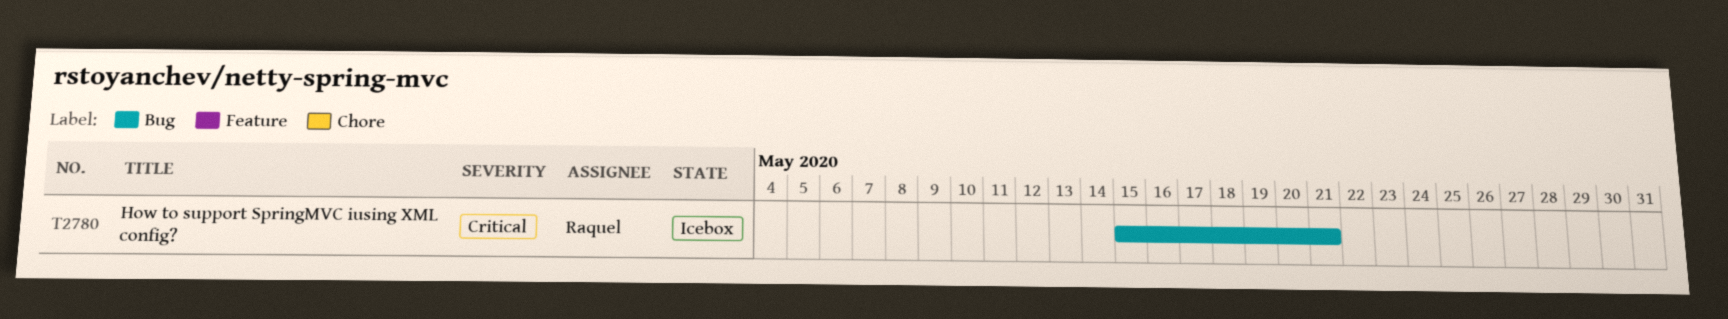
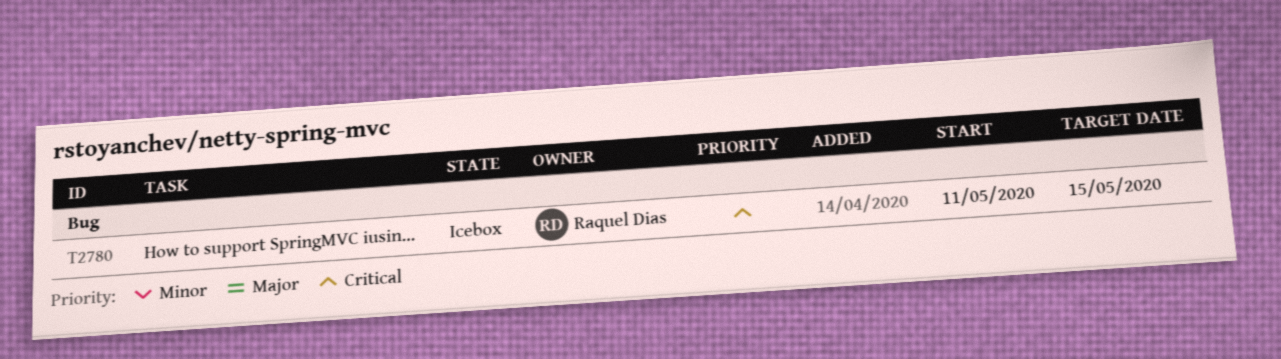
T2780, start: May 15 -> May 11
T2780, due: May 21 -> May 15

